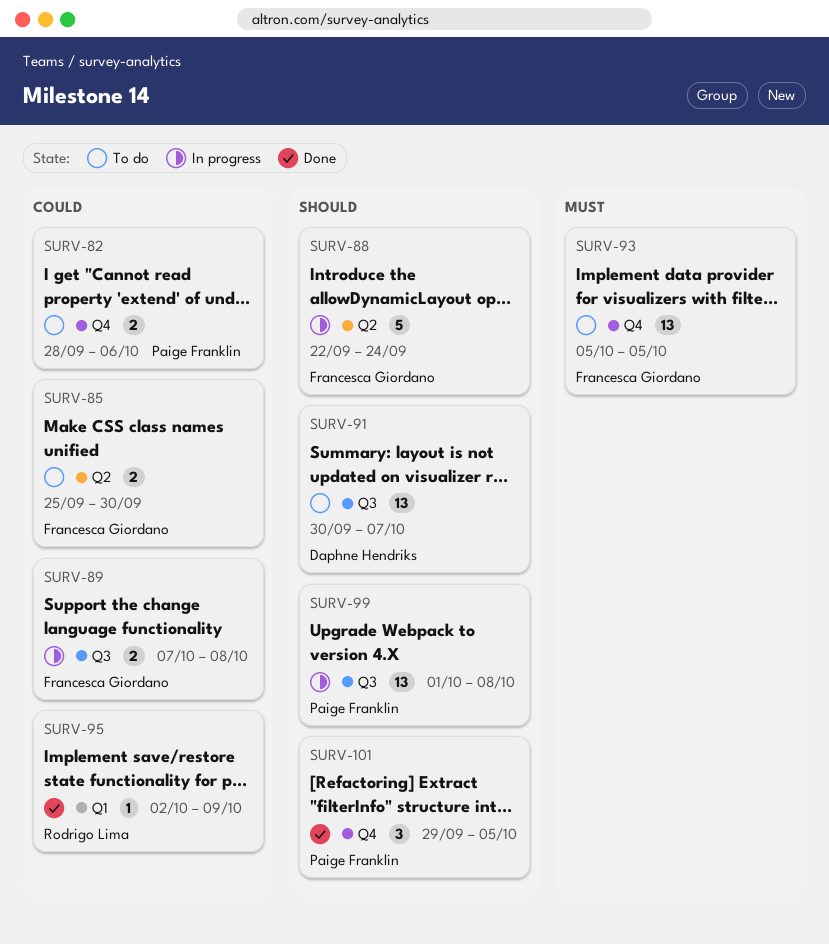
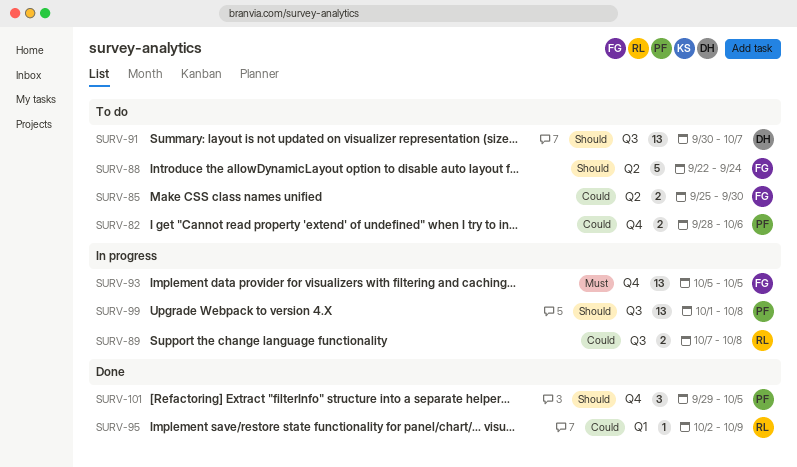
SURV-88, status: In progress -> To do
SURV-89, owner: Francesca Giordano -> Rodrigo Lima
SURV-93, status: To do -> In progress

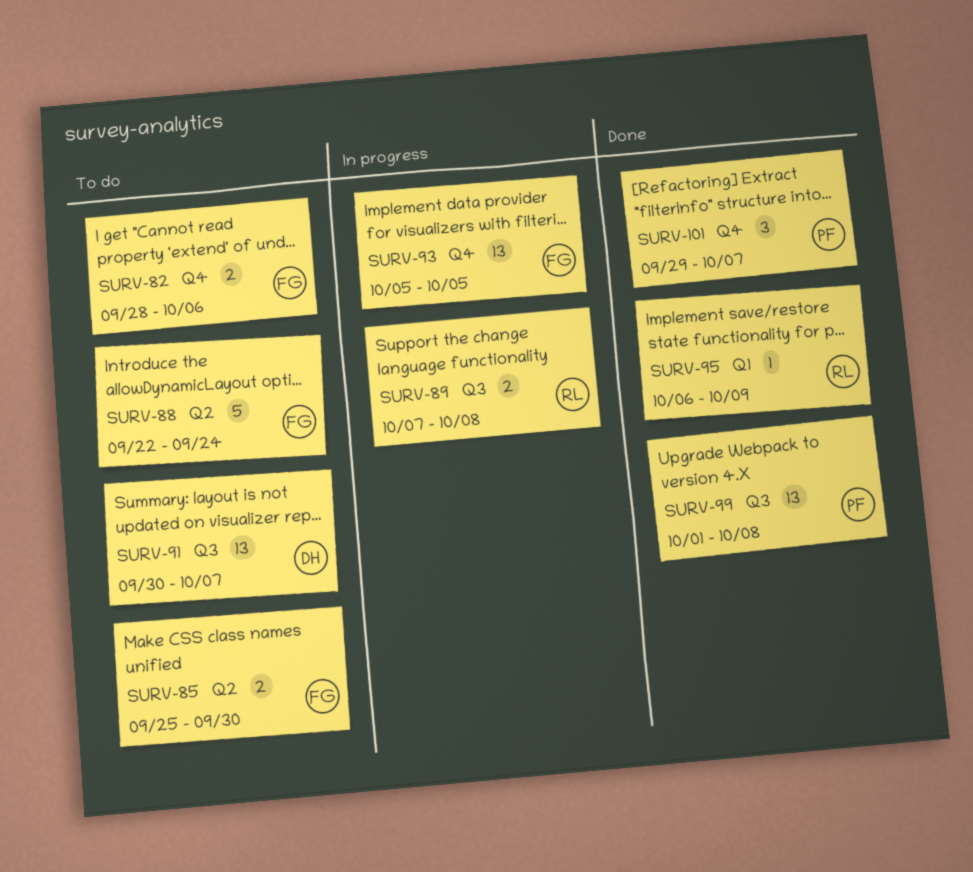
SURV-82, owner: PF -> FG
SURV-95, start: Oct 2 -> Oct 6
SURV-99, status: In progress -> Done
SURV-101, due: Oct 5 -> Oct 7

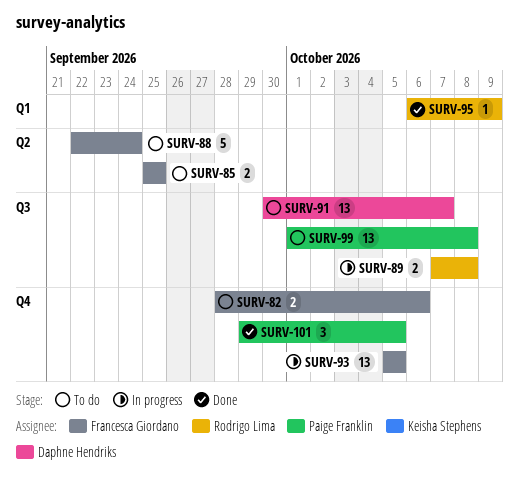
SURV-85, due: Sep 30 -> Sep 25
SURV-99, status: Done -> To do
SURV-101, due: Oct 7 -> Oct 5

